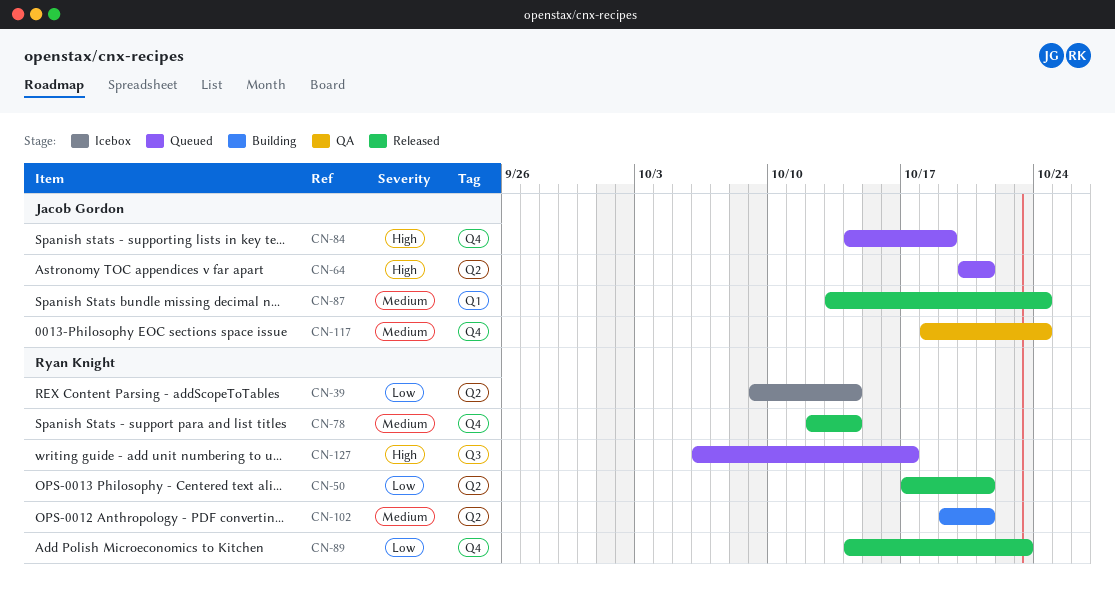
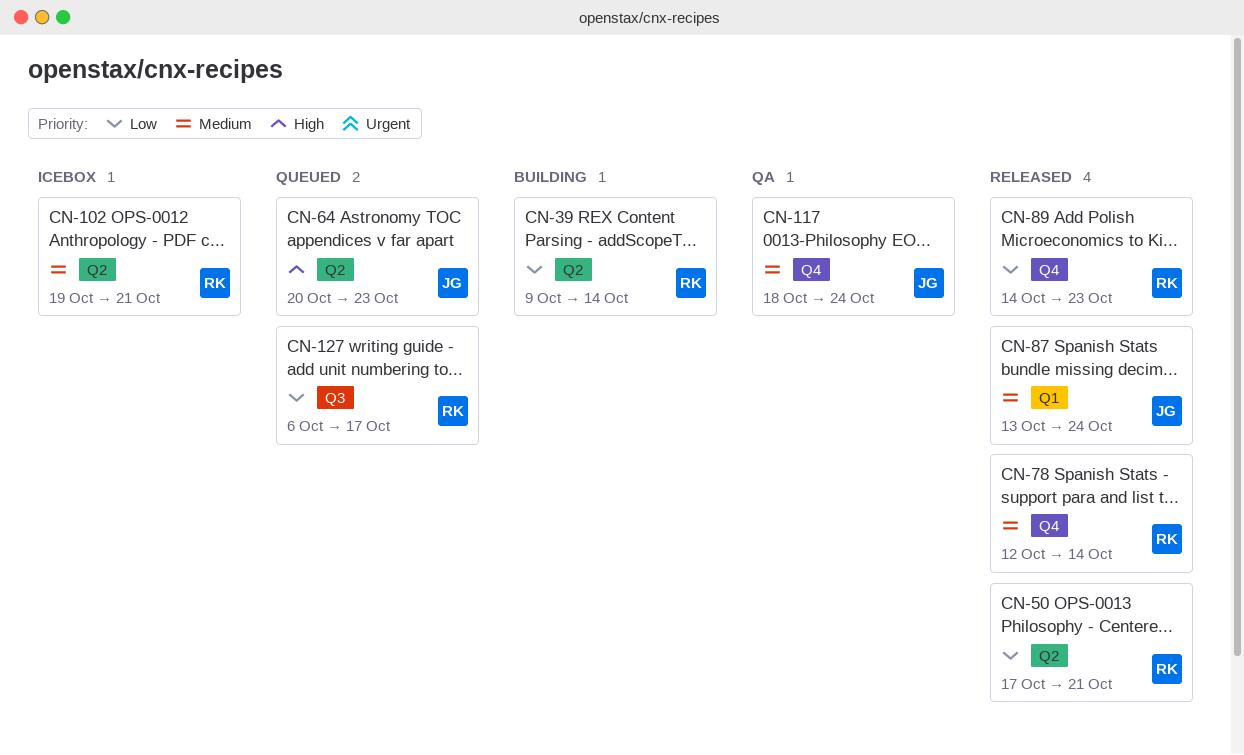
CN-39, status: Icebox -> Building
CN-64, due: Oct 21 -> Oct 23
CN-84: present -> none
CN-102, status: Building -> Icebox
CN-127, priority: High -> Low

